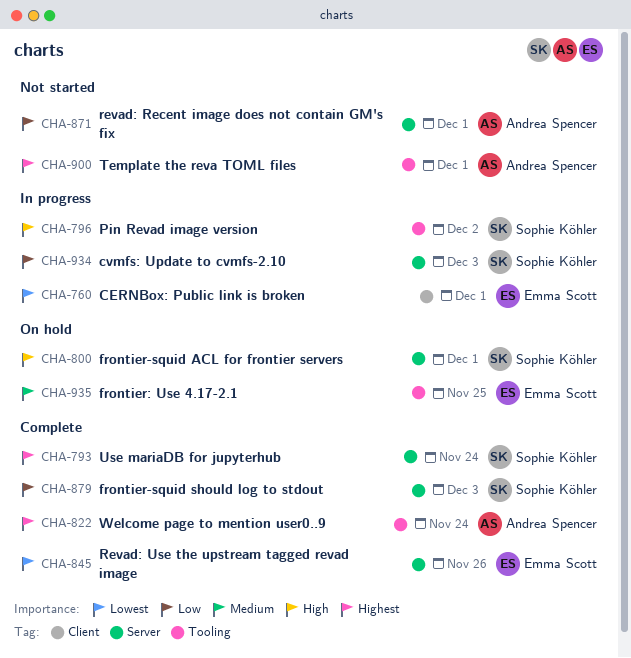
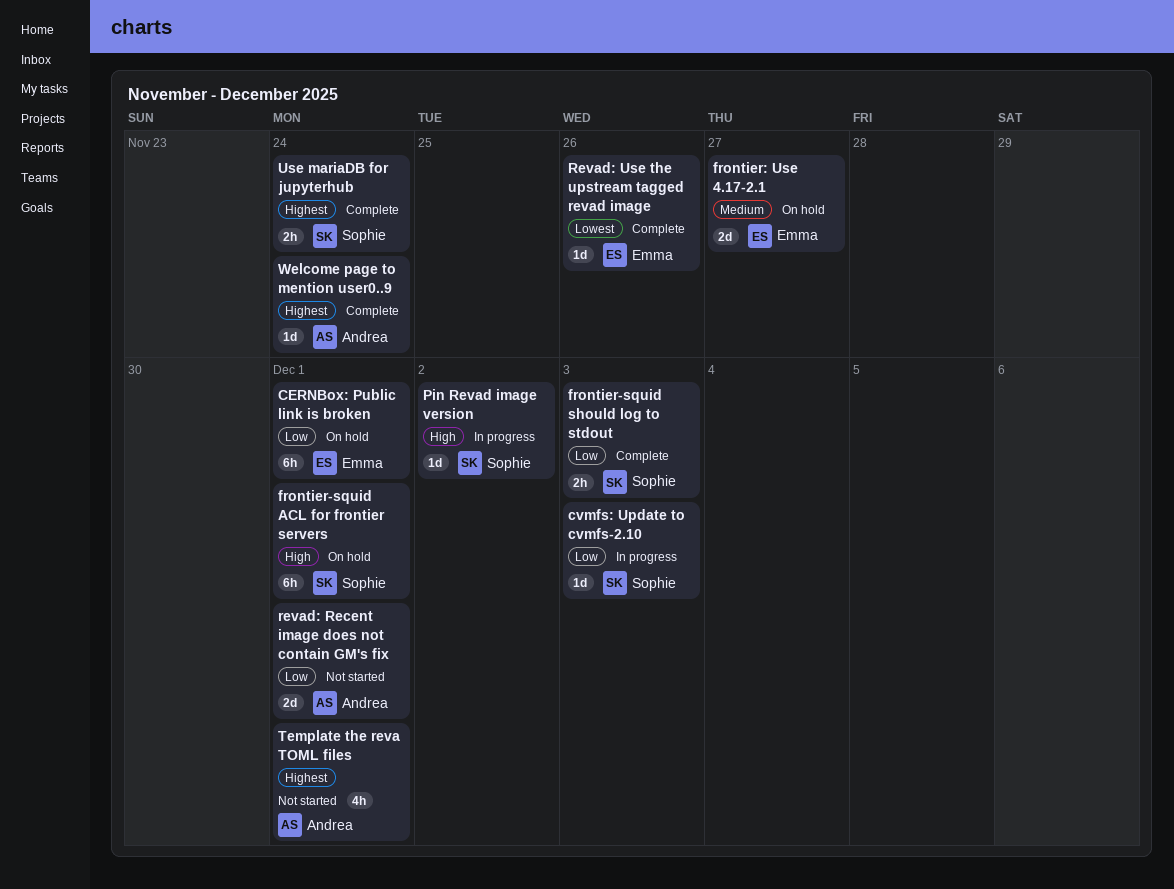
CERNBox: Public link is broken, status: In progress -> On hold
CERNBox: Public link is broken, priority: Lowest -> Low
frontier: Use 4.17-2.1, due: Nov 25 -> Nov 27

